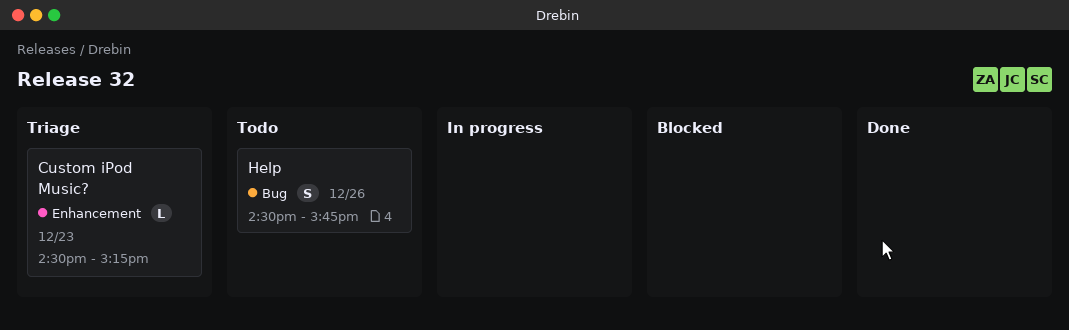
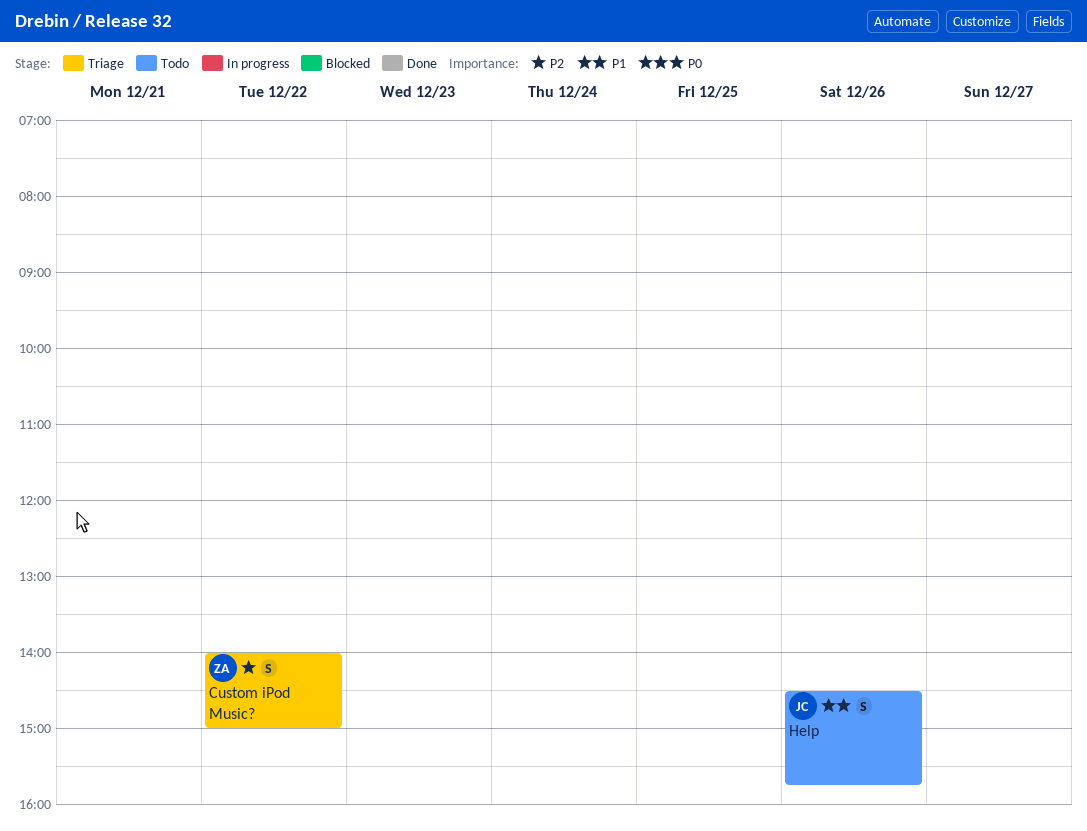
Custom iPod Music?, estimate: L -> S
Custom iPod Music?, day: Dec 23 -> Dec 22
Custom iPod Music?, begins: 14:30 -> 14:00
Custom iPod Music?, ends: 15:15 -> 15:00

